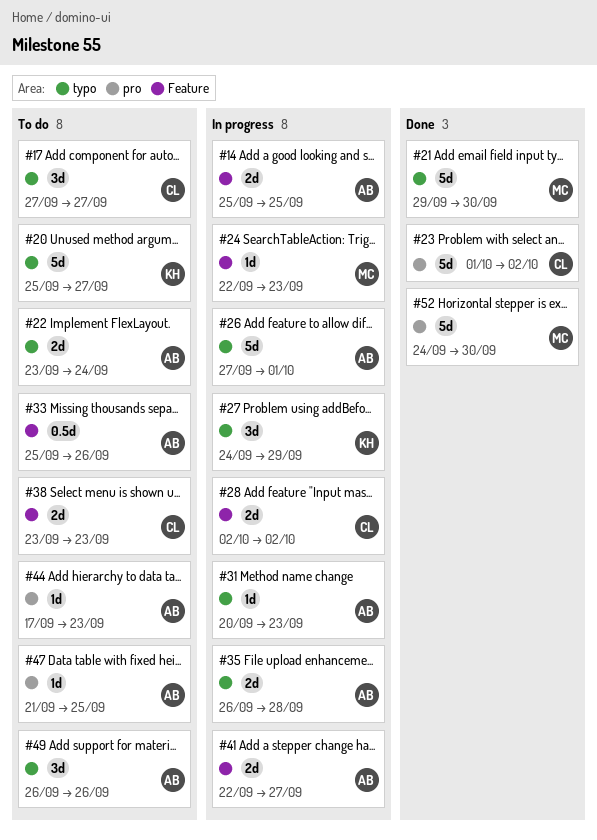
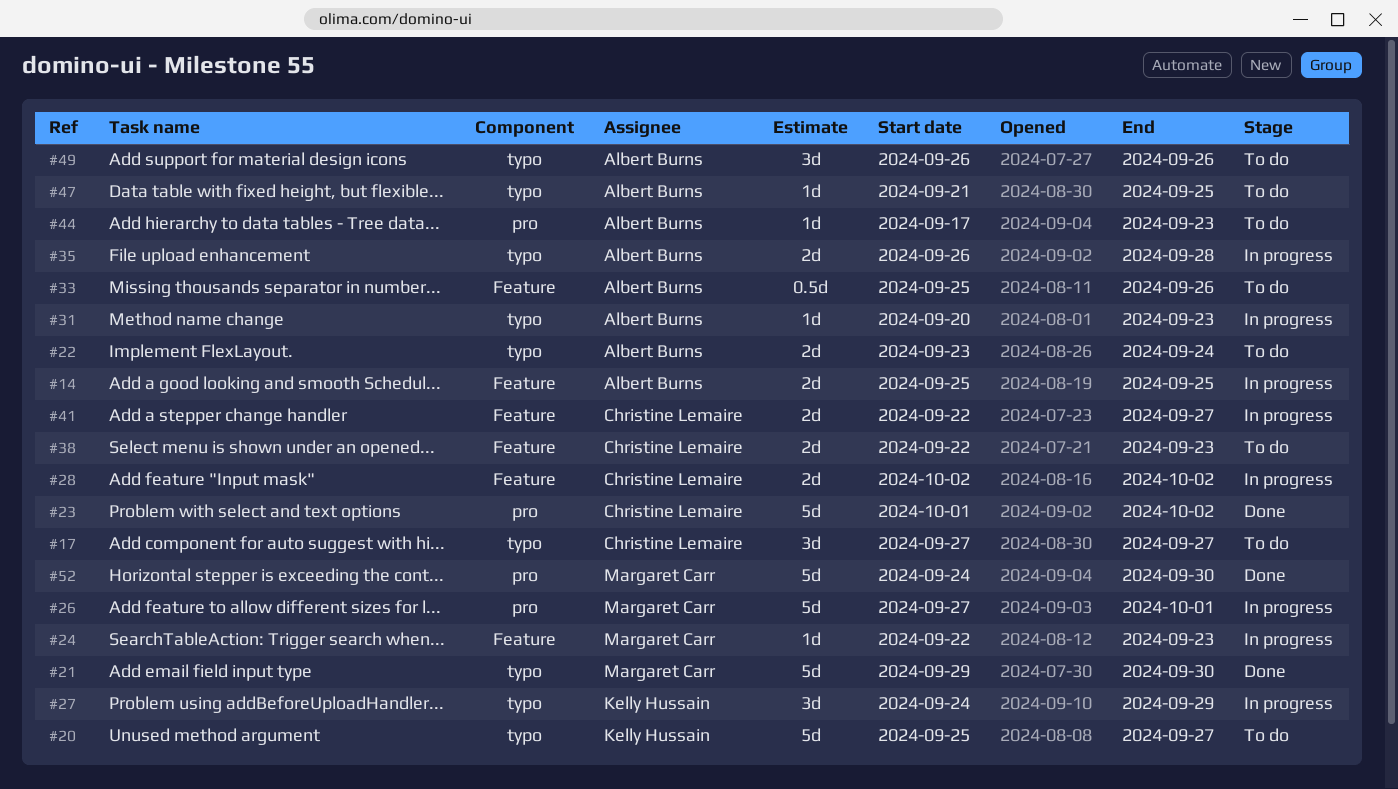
#26, owner: Albert Burns -> Margaret Carr
#26, label: typo -> pro
#38, start: Sep 23 -> Sep 22
#41, owner: Albert Burns -> Christine Lemaire
#47, label: pro -> typo

